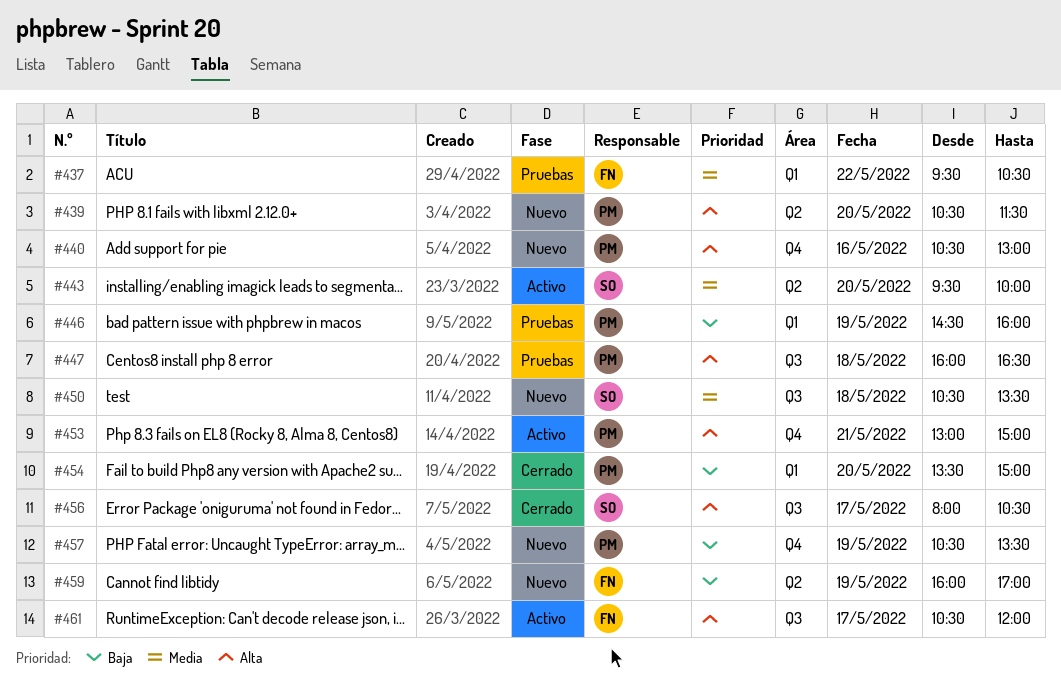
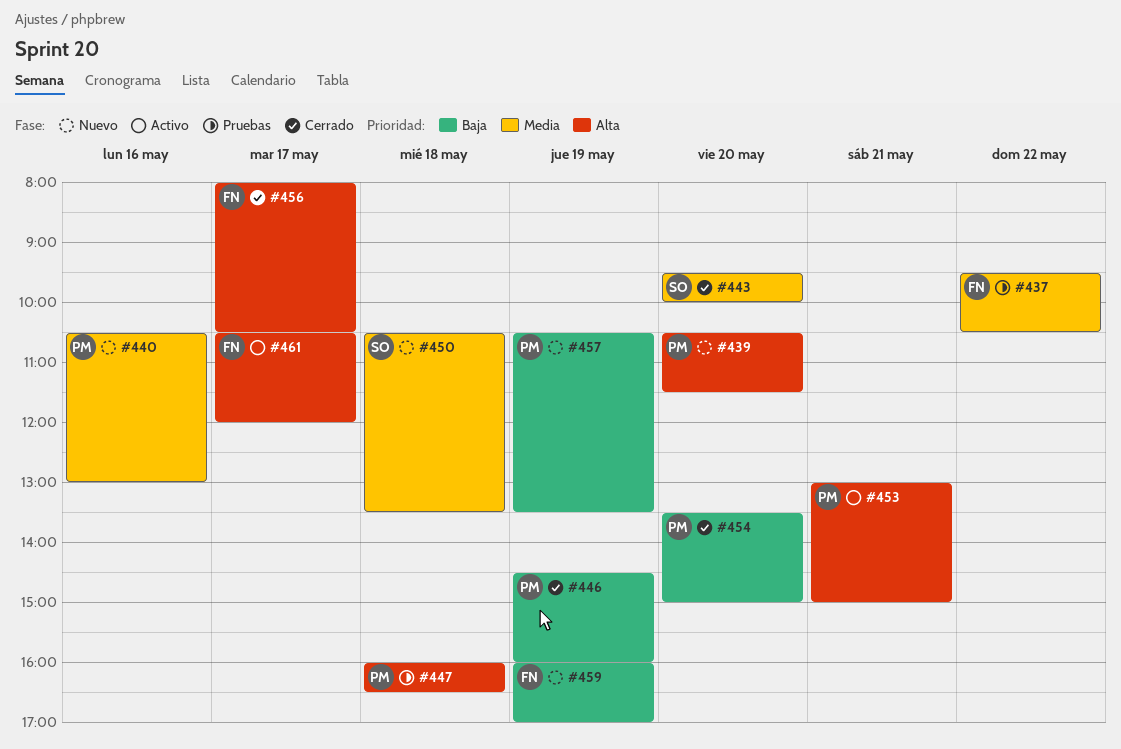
#440, priority: Alta -> Media
#443, status: Activo -> Cerrado
#446, status: Pruebas -> Cerrado
#456, owner: SO -> FN

